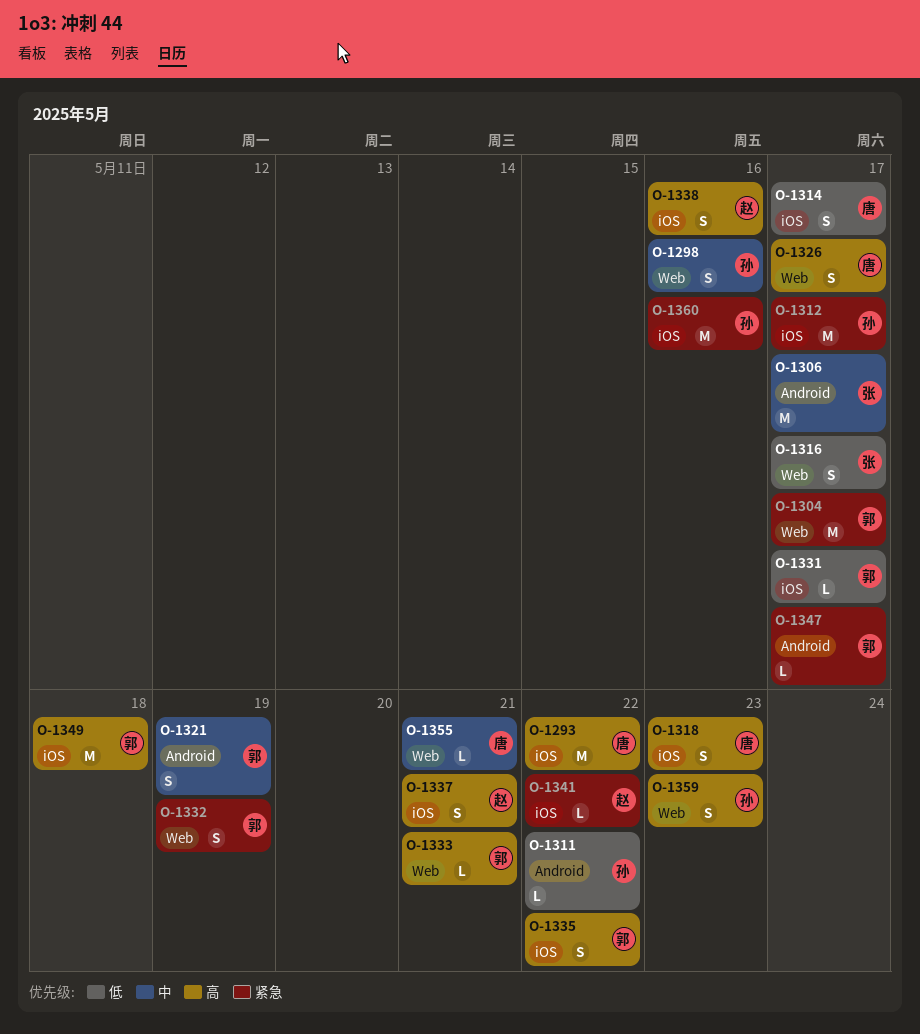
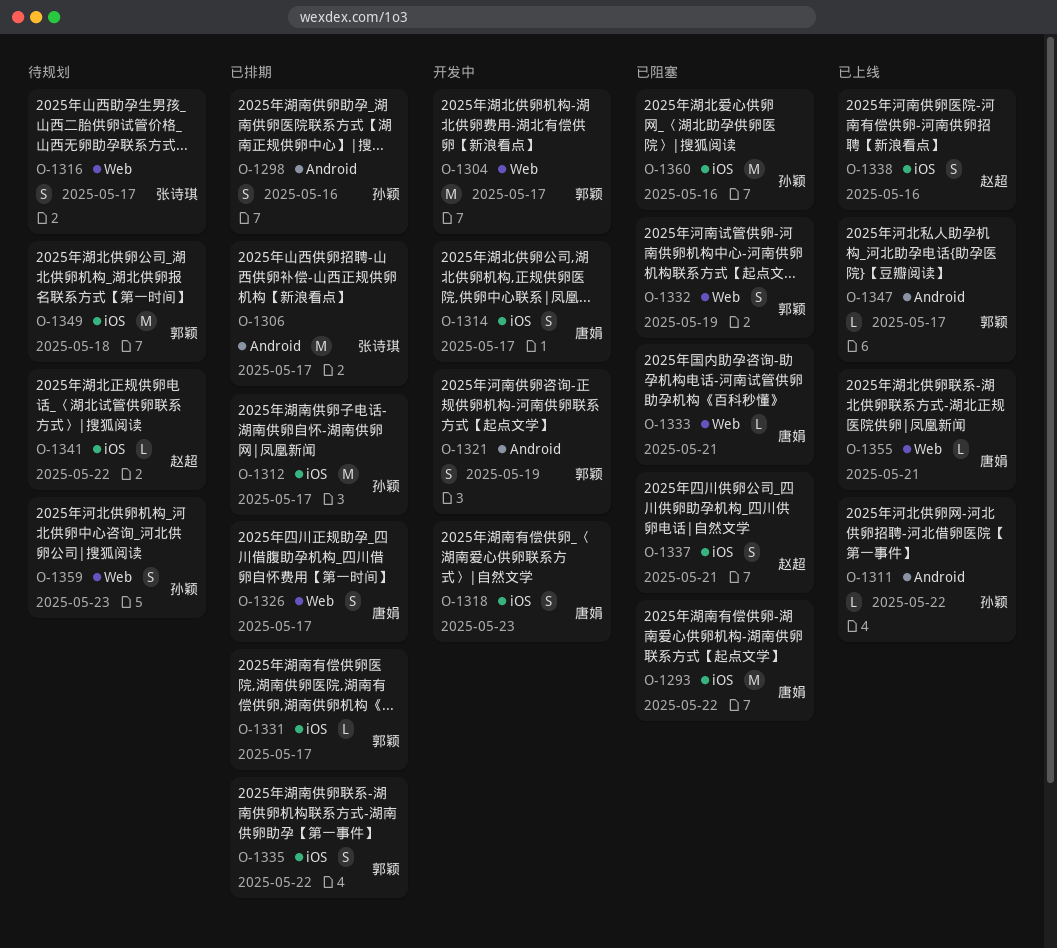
O-1298, label: Web -> Android
O-1333, owner: 郭颖 -> 唐娟

